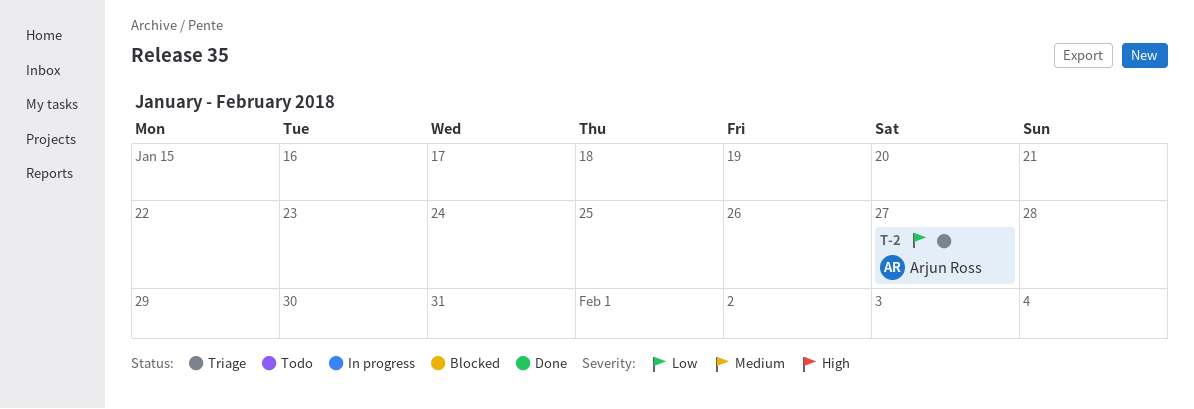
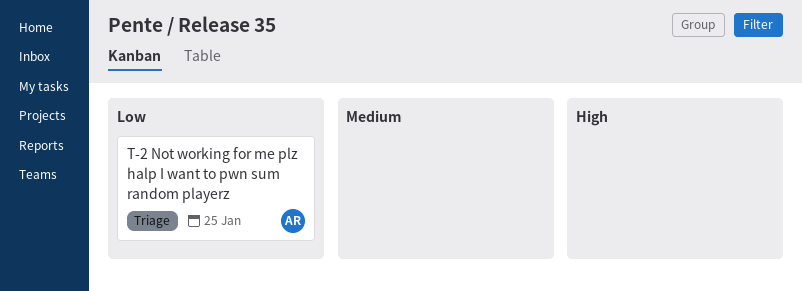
T-2, due: Jan 27 -> Jan 25

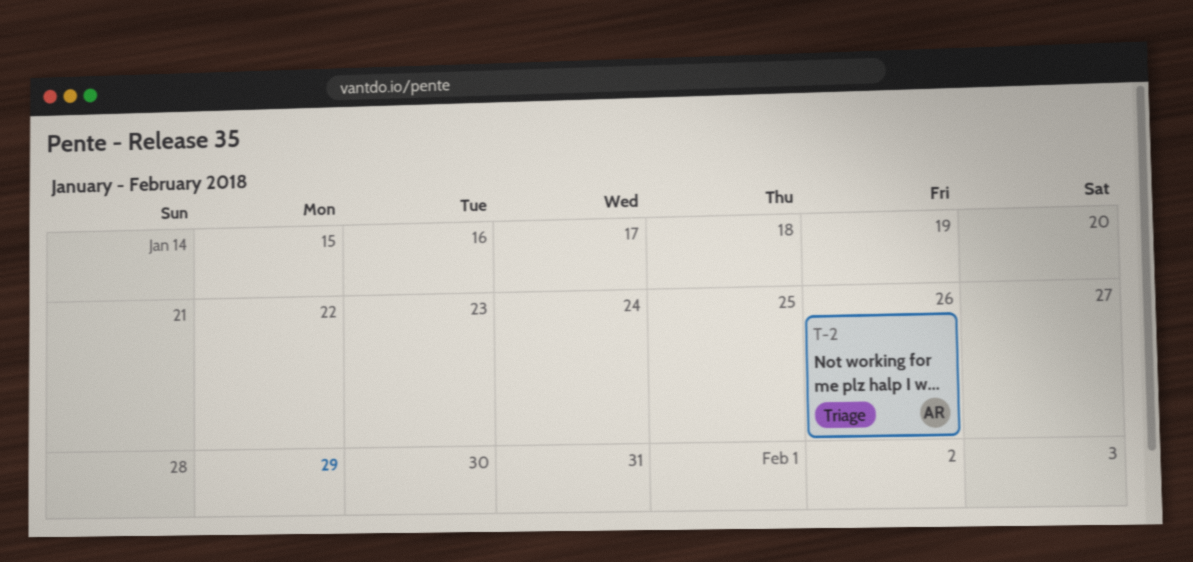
T-2, due: Jan 25 -> Jan 26

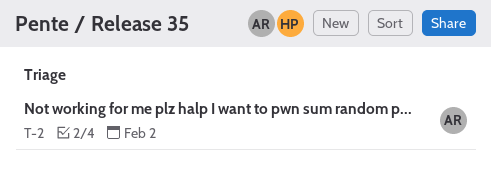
T-2, due: Jan 26 -> Feb 2

